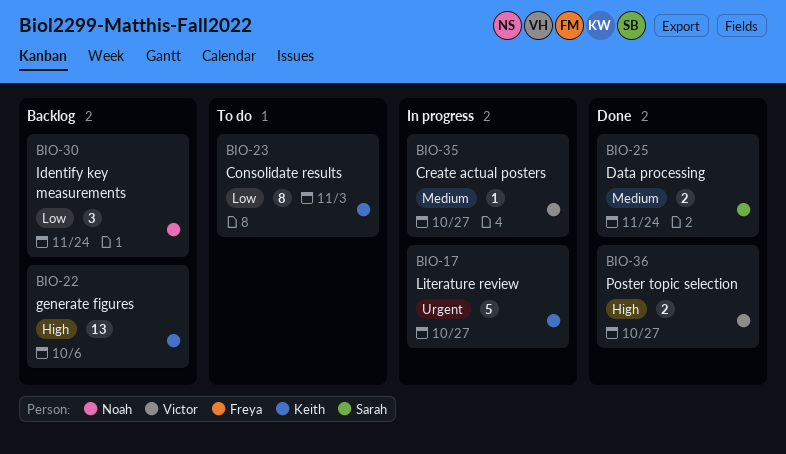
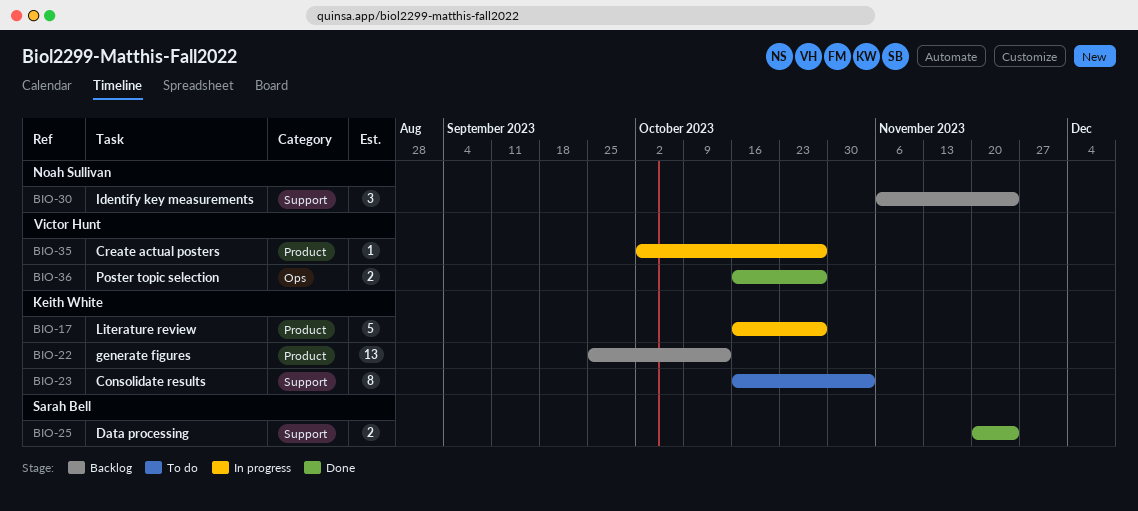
BIO-22, due: Oct 6 -> Oct 13

